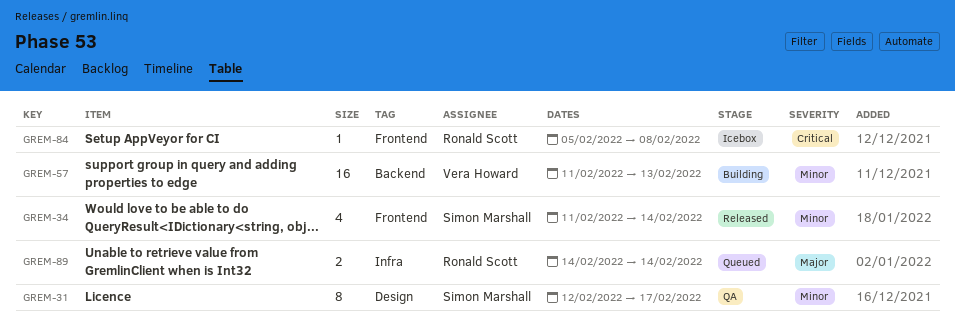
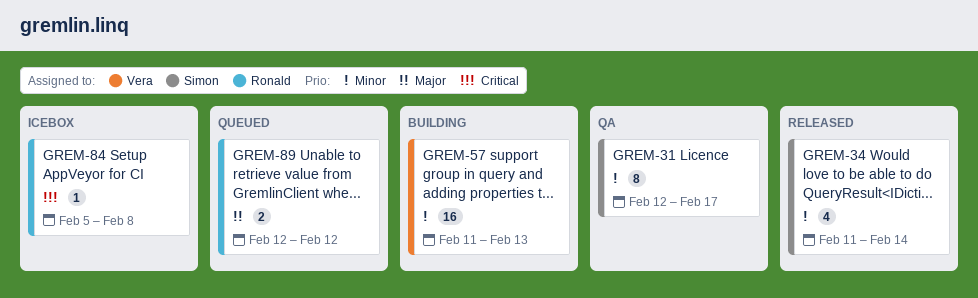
GREM-89, start: Feb 14 -> Feb 12
GREM-89, due: Feb 14 -> Feb 12

